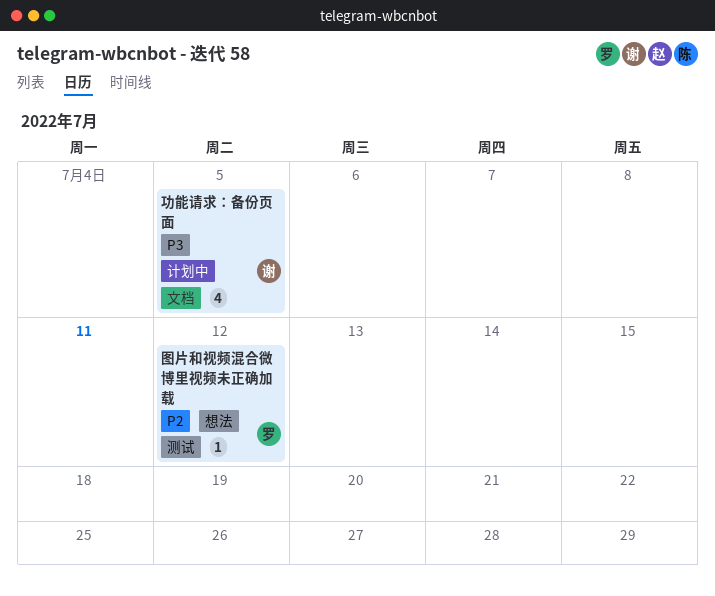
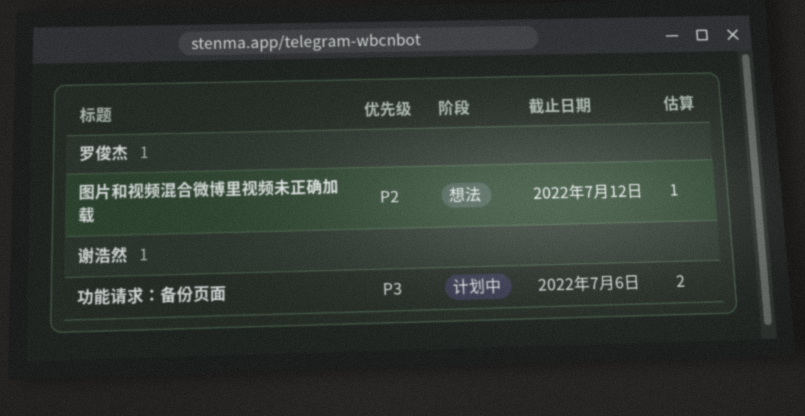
功能请求：备份页面, estimate: 4 -> 2
功能请求：备份页面, due: Jul 5 -> Jul 6

